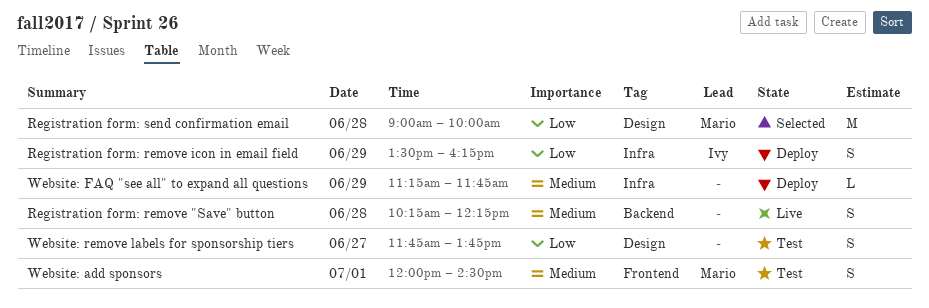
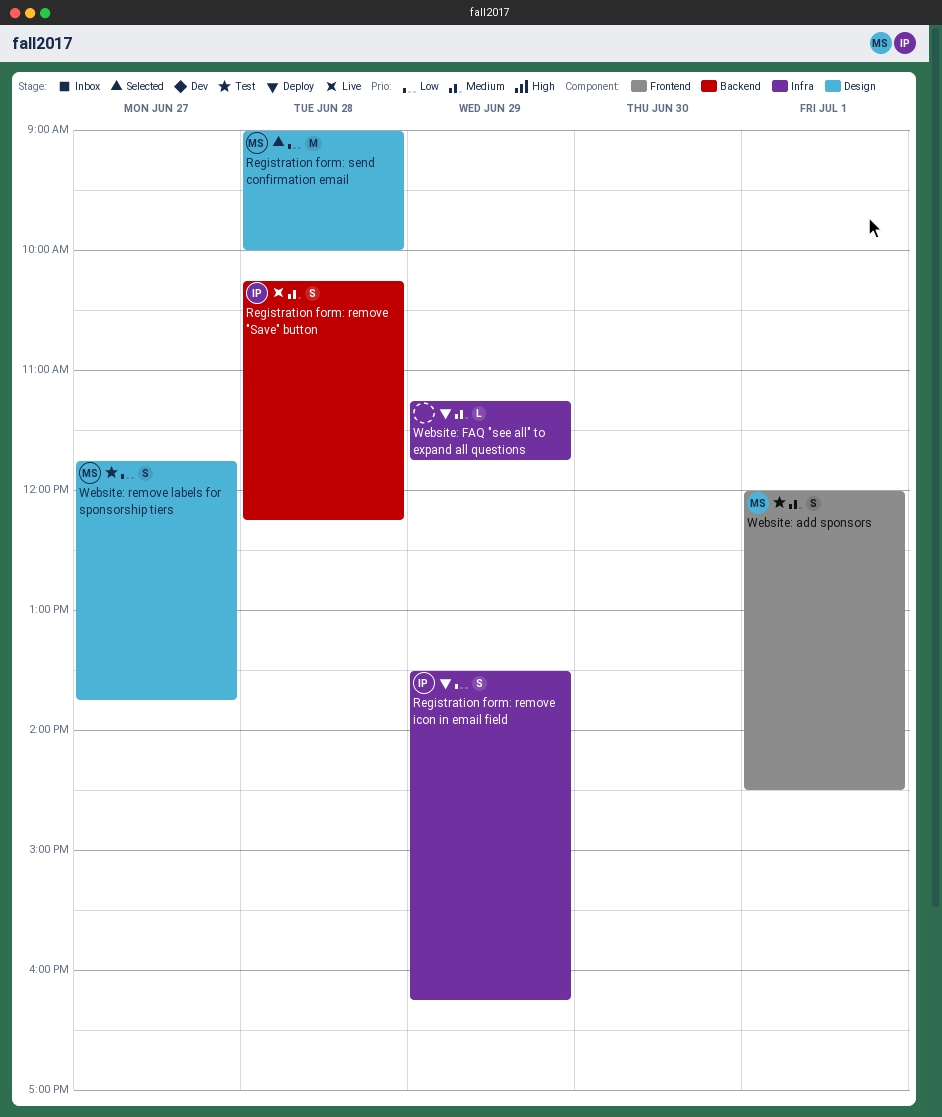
Registration form: remove "Save" button, owner: none -> Ivy
Website: remove labels for sponsorship tiers, owner: none -> Mario

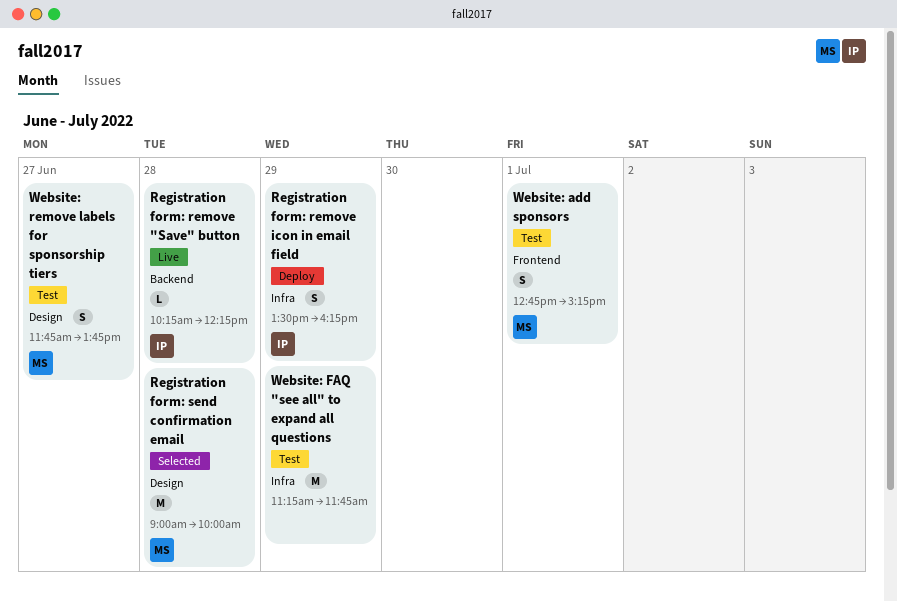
Registration form: remove "Save" button, estimate: S -> L
Website: add sponsors, begins: 12:00 -> 12:45
Website: add sponsors, ends: 14:30 -> 15:15
Website: FAQ "see all" to expand all questions, status: Deploy -> Test
Website: FAQ "see all" to expand all questions, estimate: L -> M

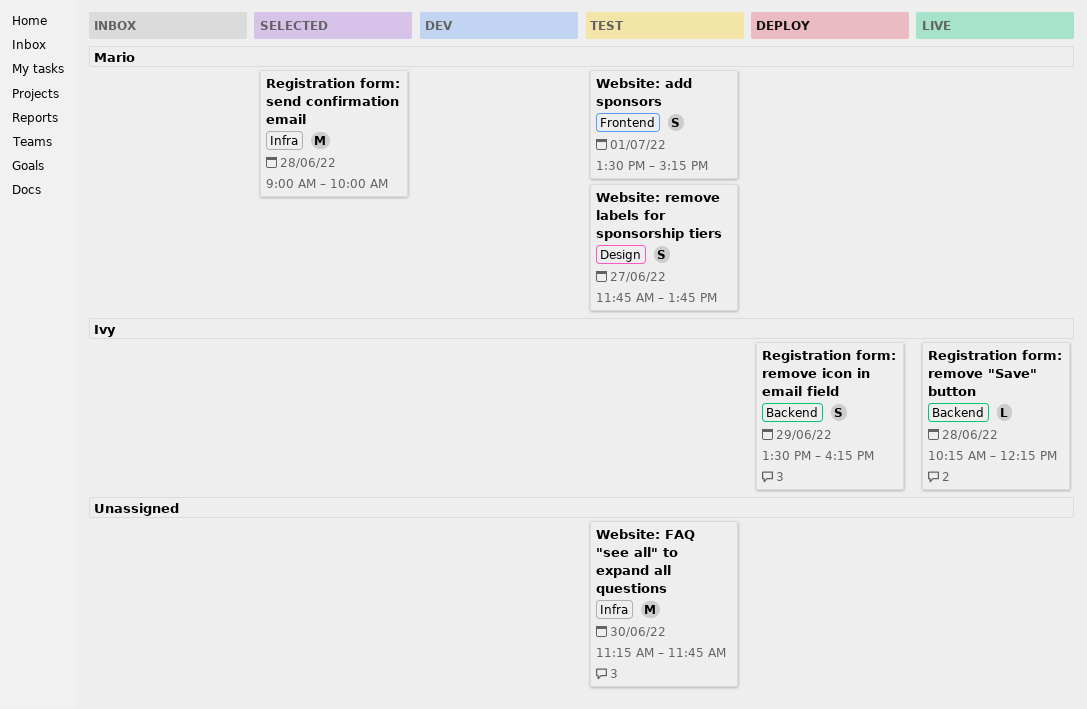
Registration form: remove icon in email field, label: Infra -> Backend
Registration form: send confirmation email, label: Design -> Infra
Website: add sponsors, begins: 12:45 -> 13:30
Website: FAQ "see all" to expand all questions, day: Jun 29 -> Jun 30

